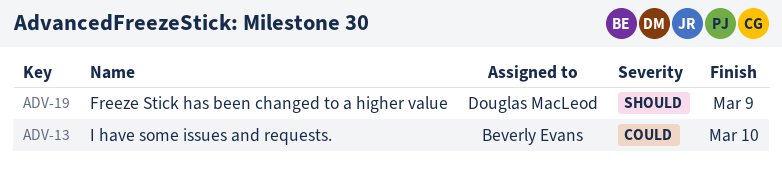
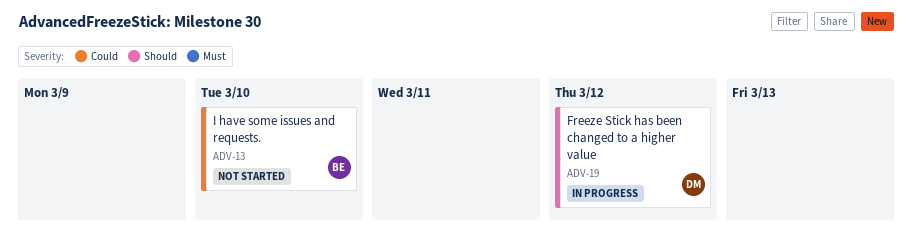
ADV-19, due: Mar 9 -> Mar 12

